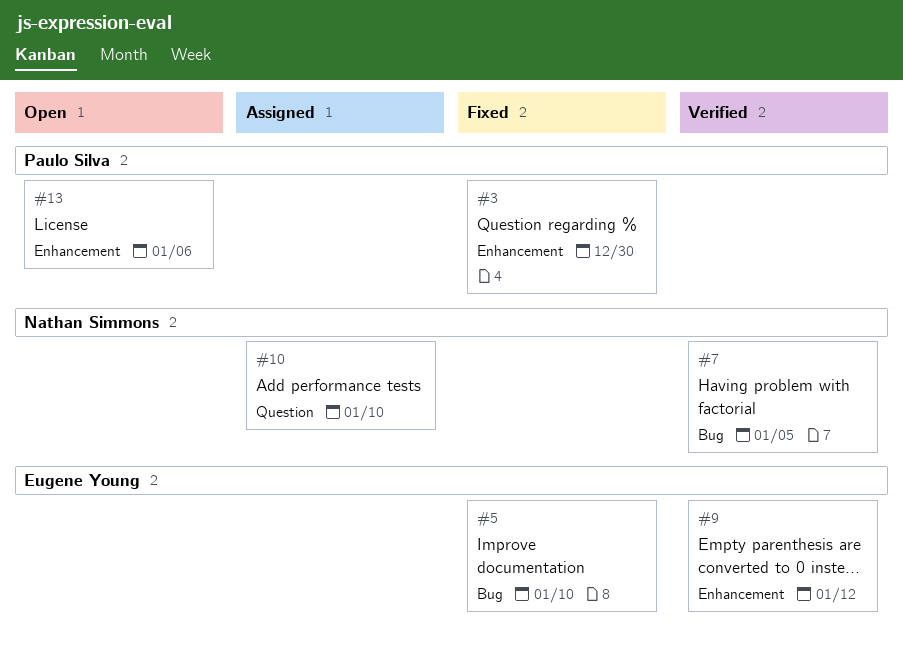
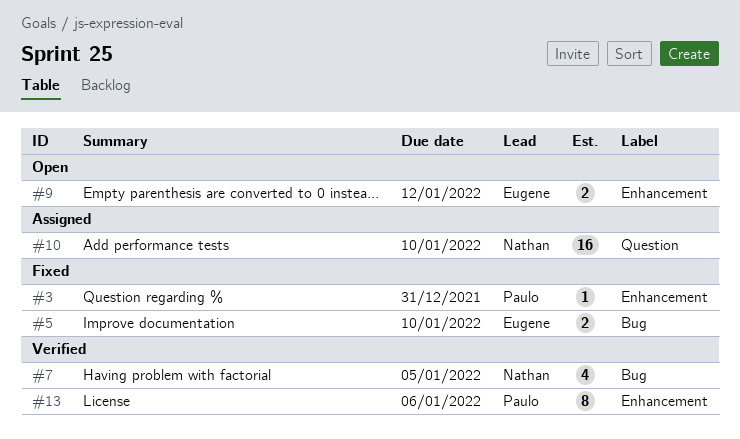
#3, due: Dec 30 -> Dec 31
#9, status: Verified -> Open
#13, status: Open -> Verified

